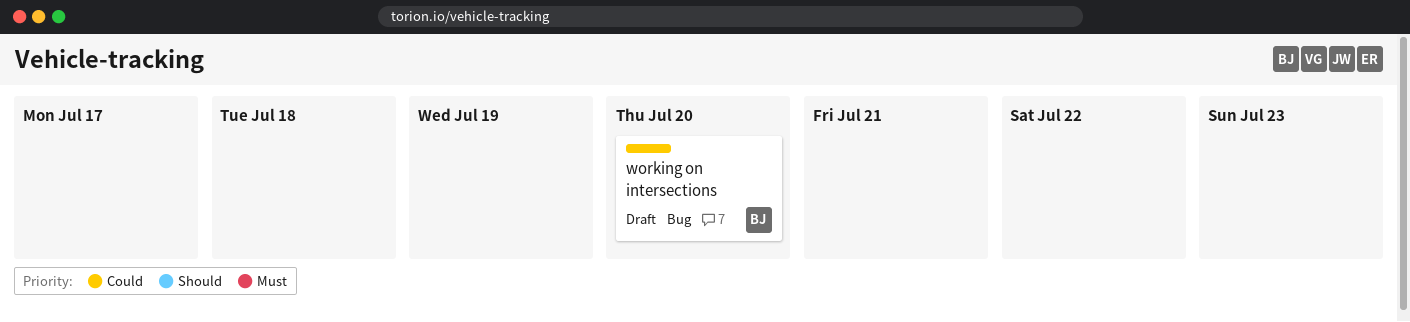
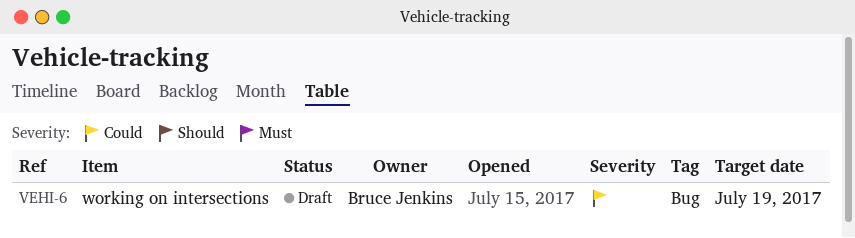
working on intersections, due: Jul 20 -> Jul 19

